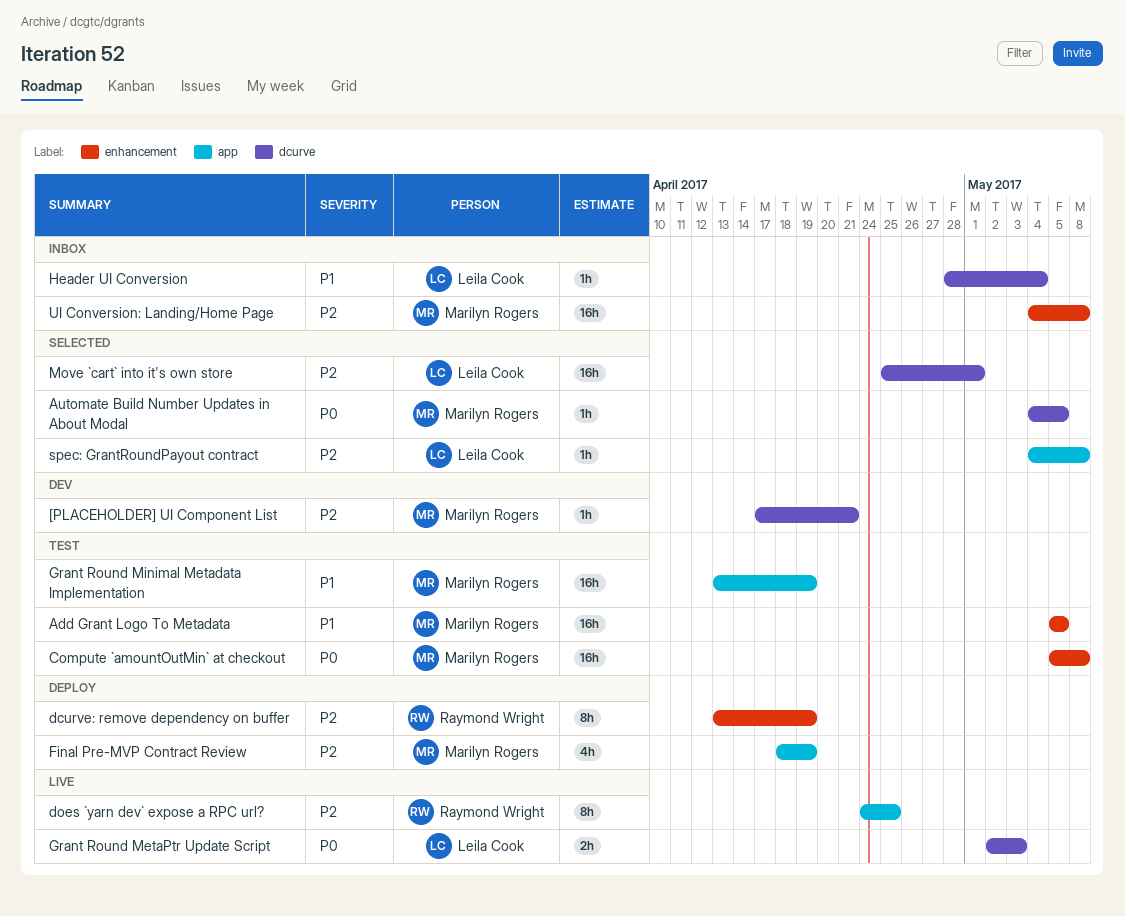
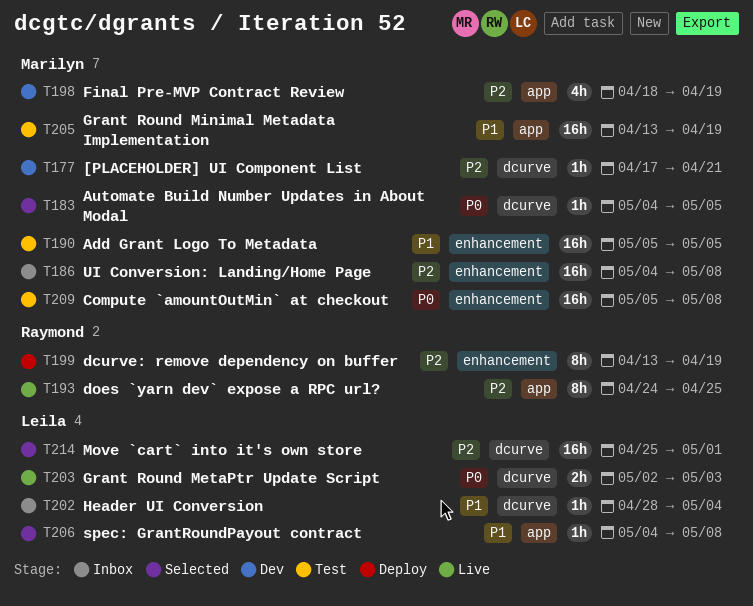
Final Pre-MVP Contract Review, status: Deploy -> Dev
spec: GrantRoundPayout contract, priority: P2 -> P1

